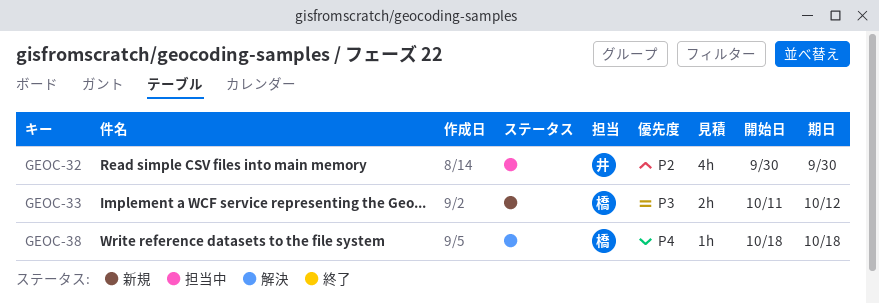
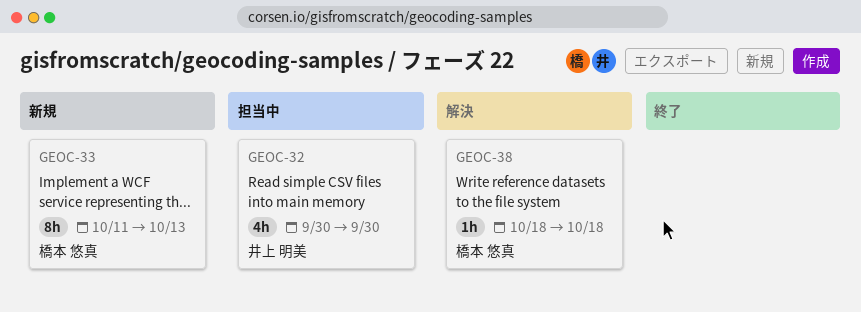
GEOC-33, estimate: 2h -> 8h
GEOC-33, due: Oct 12 -> Oct 13

